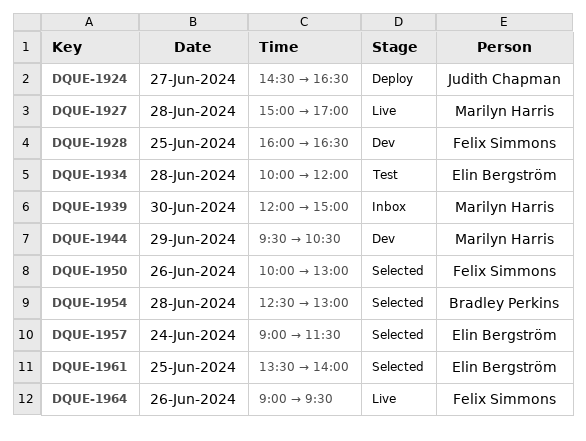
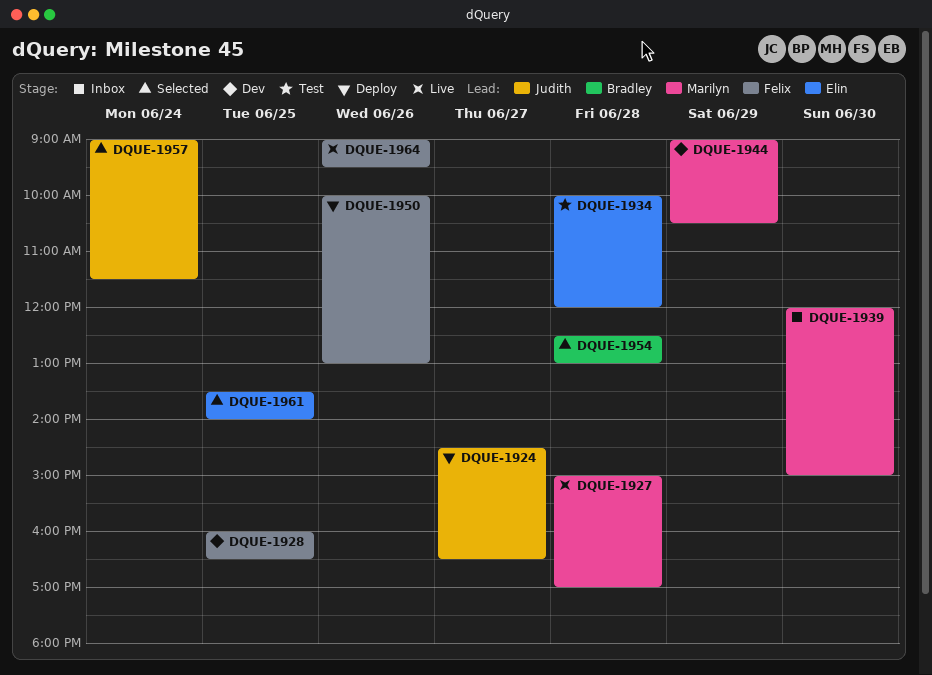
DQUE-1944, begins: 09:30 -> 09:00
DQUE-1950, status: Selected -> Deploy
DQUE-1957, owner: Elin Bergström -> Judith Chapman

